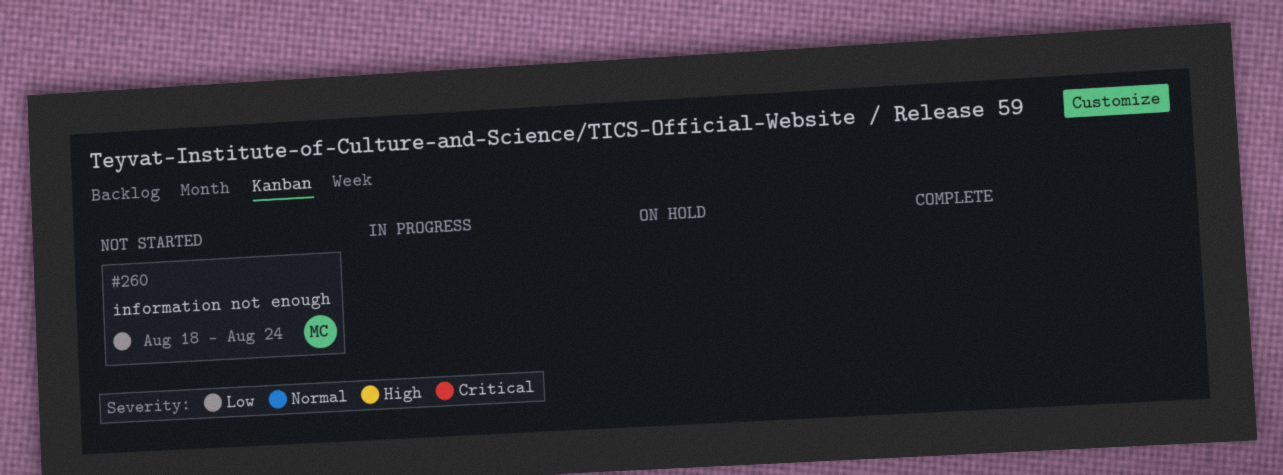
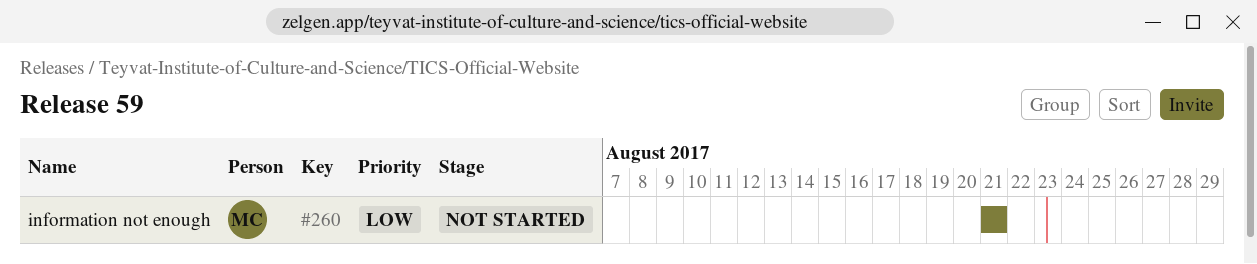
#260, start: Aug 18 -> Aug 21
#260, due: Aug 24 -> Aug 21

